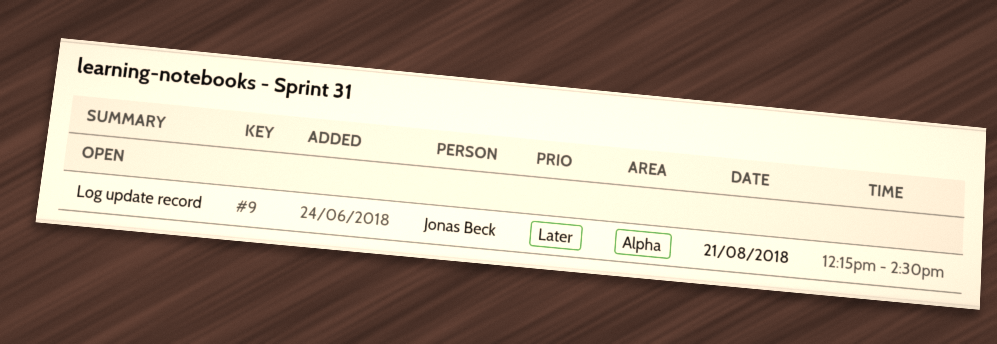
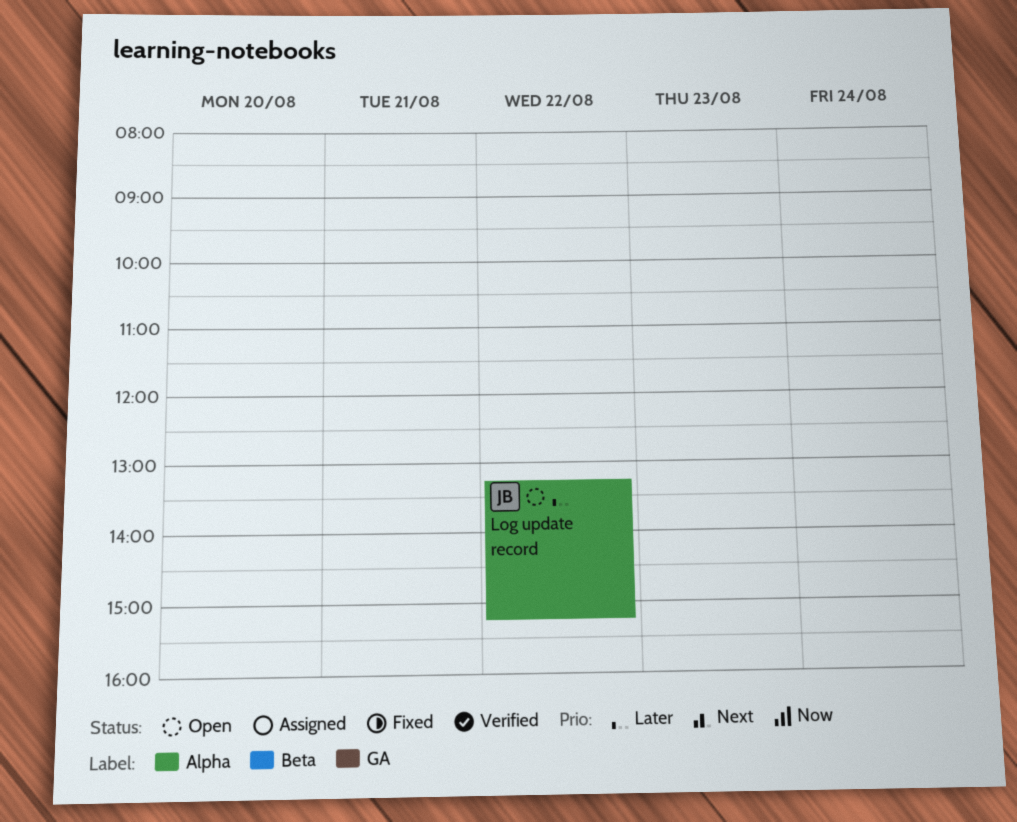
Log update record, day: Aug 21 -> Aug 22
Log update record, begins: 12:15 -> 13:15
Log update record, ends: 14:30 -> 15:15

